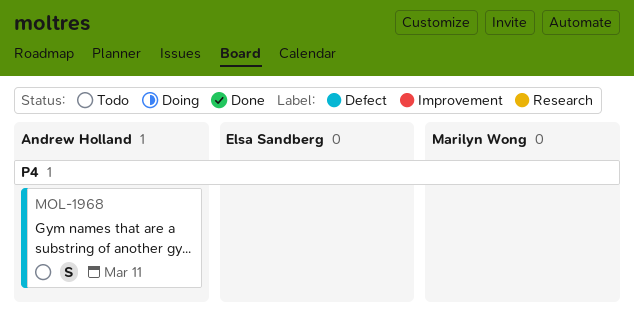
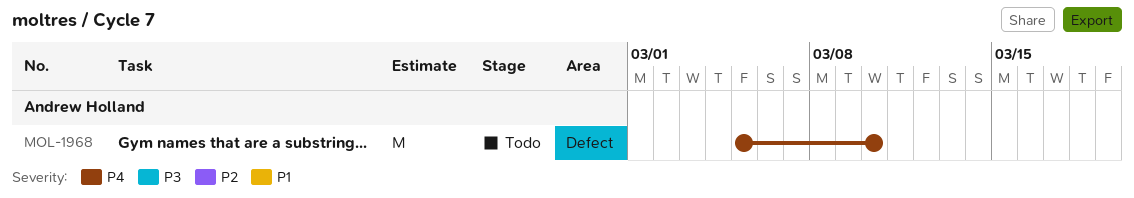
MOL-1968, estimate: S -> M
MOL-1968, due: Mar 11 -> Mar 10

